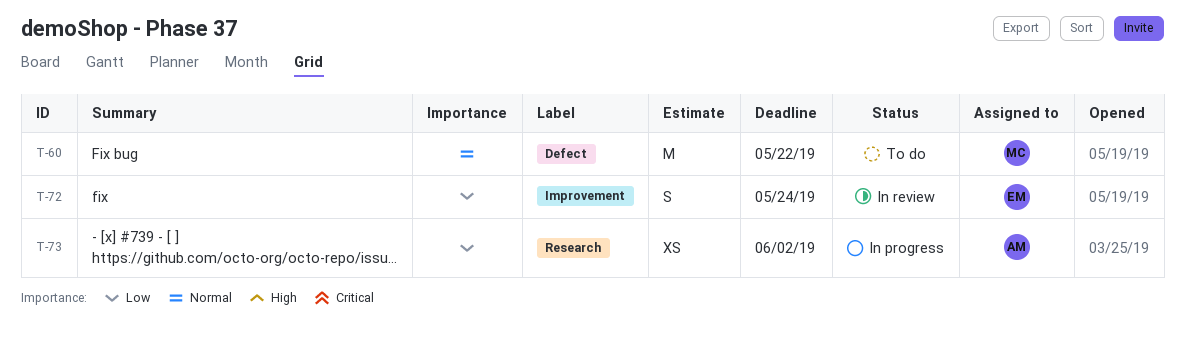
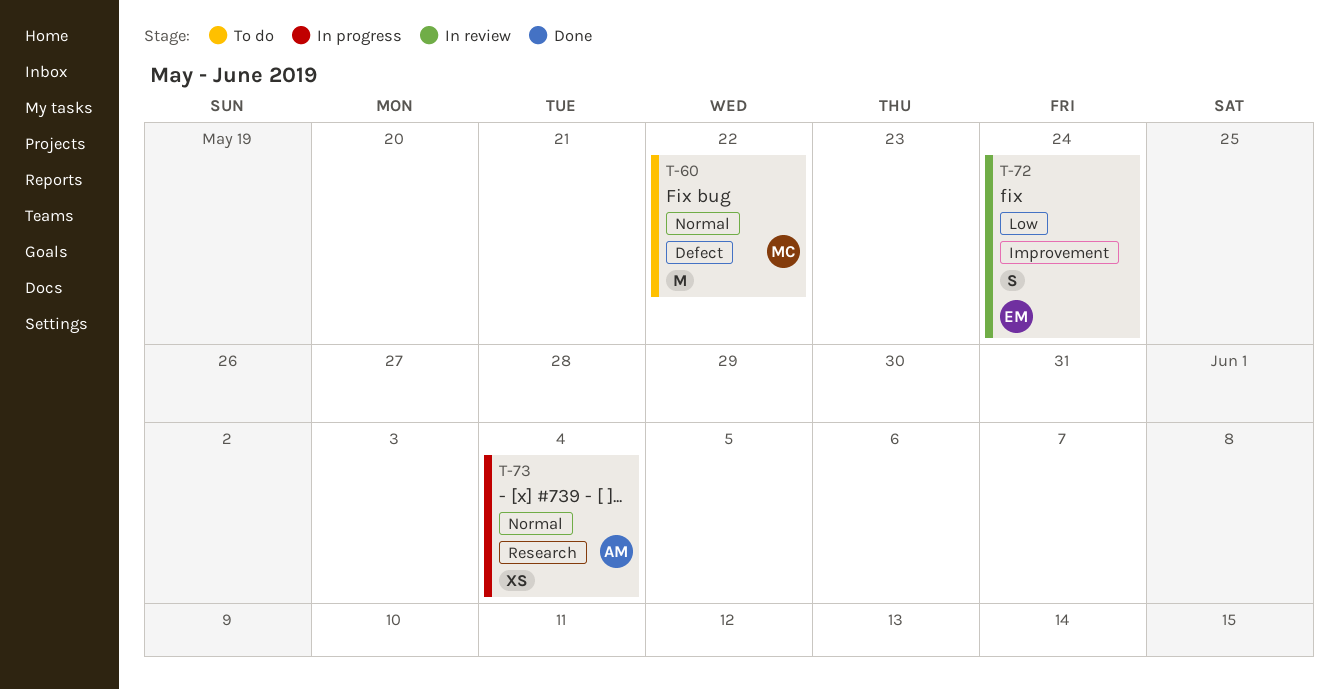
T-73, priority: Low -> Normal
T-73, due: Jun 2 -> Jun 4

